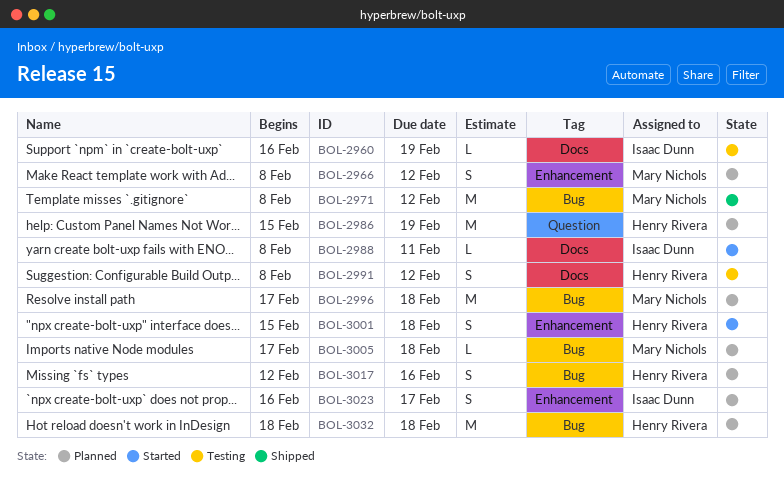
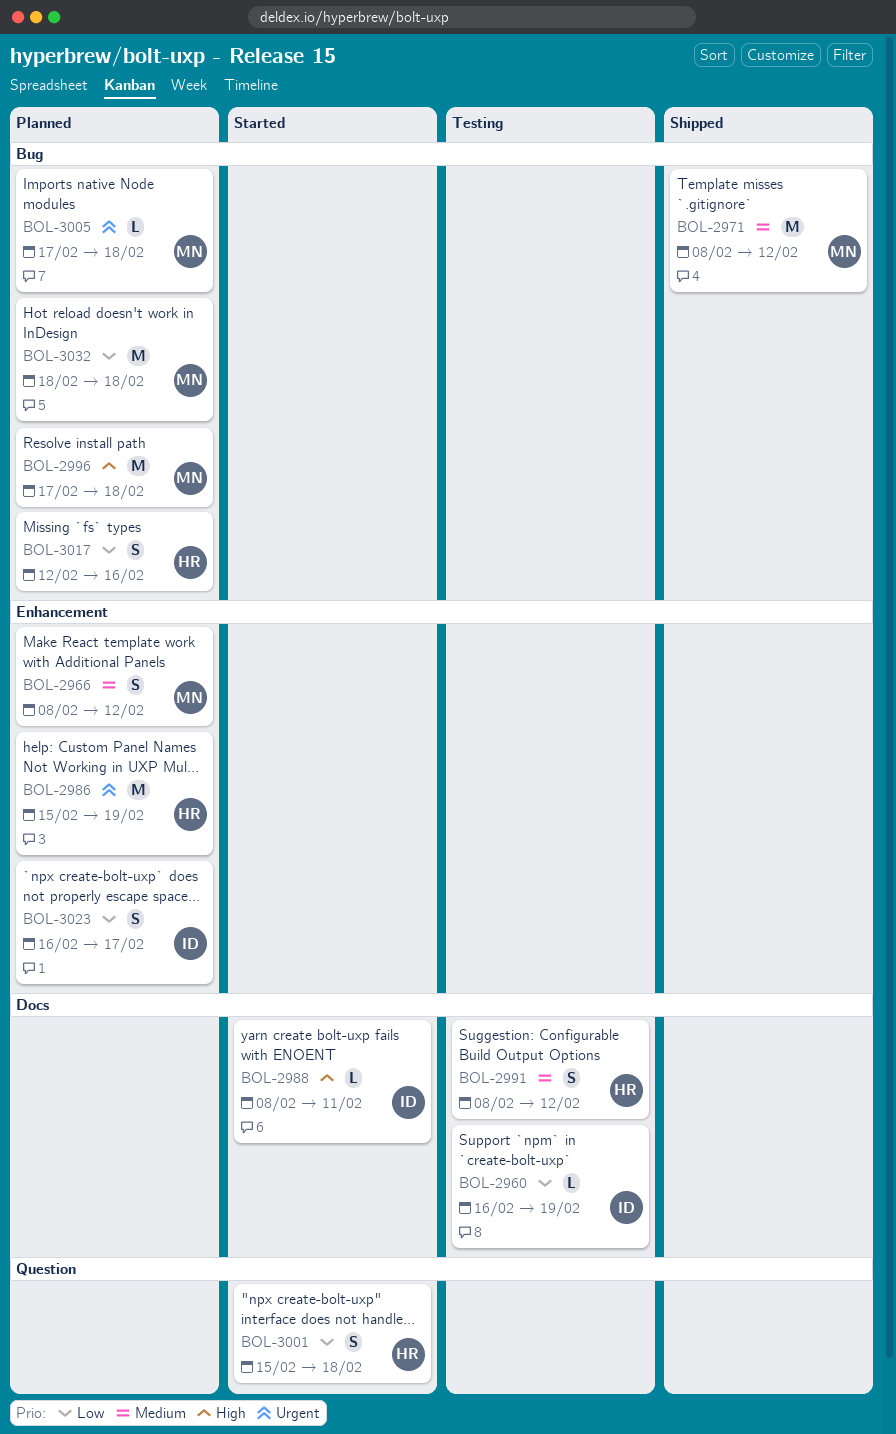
BOL-2986, label: Question -> Enhancement
BOL-3001, label: Enhancement -> Question
BOL-3032, owner: Henry Rivera -> Mary Nichols

